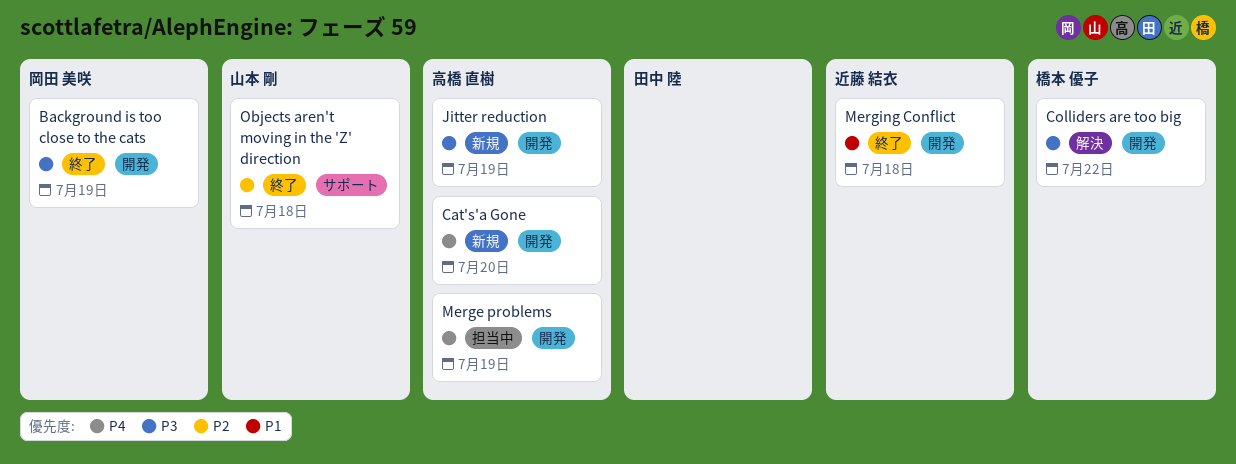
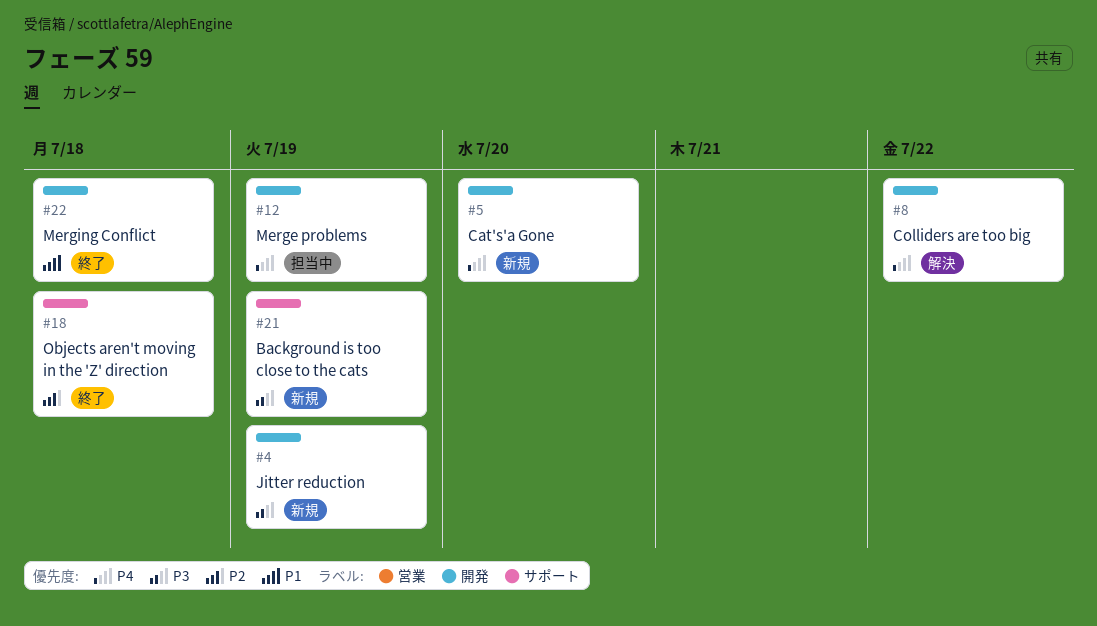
Background is too close to the cats, status: 終了 -> 新規
Background is too close to the cats, label: 開発 -> サポート
Colliders are too big, priority: P3 -> P4

